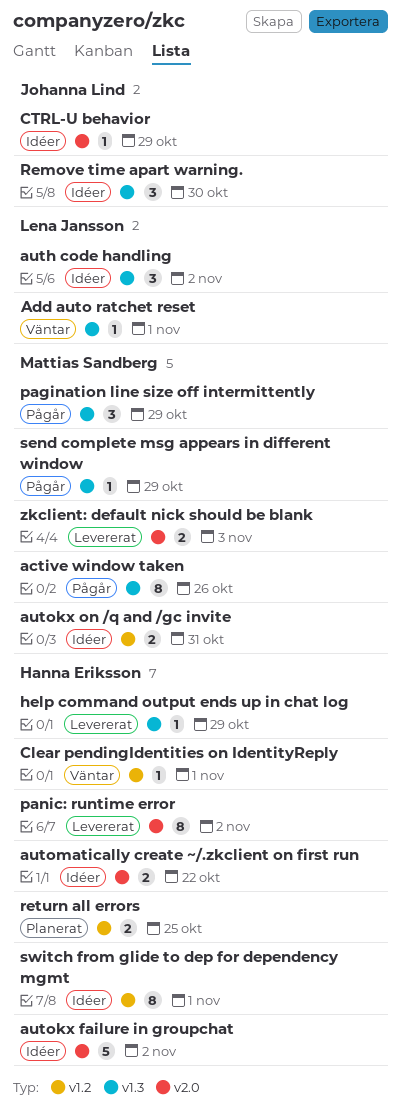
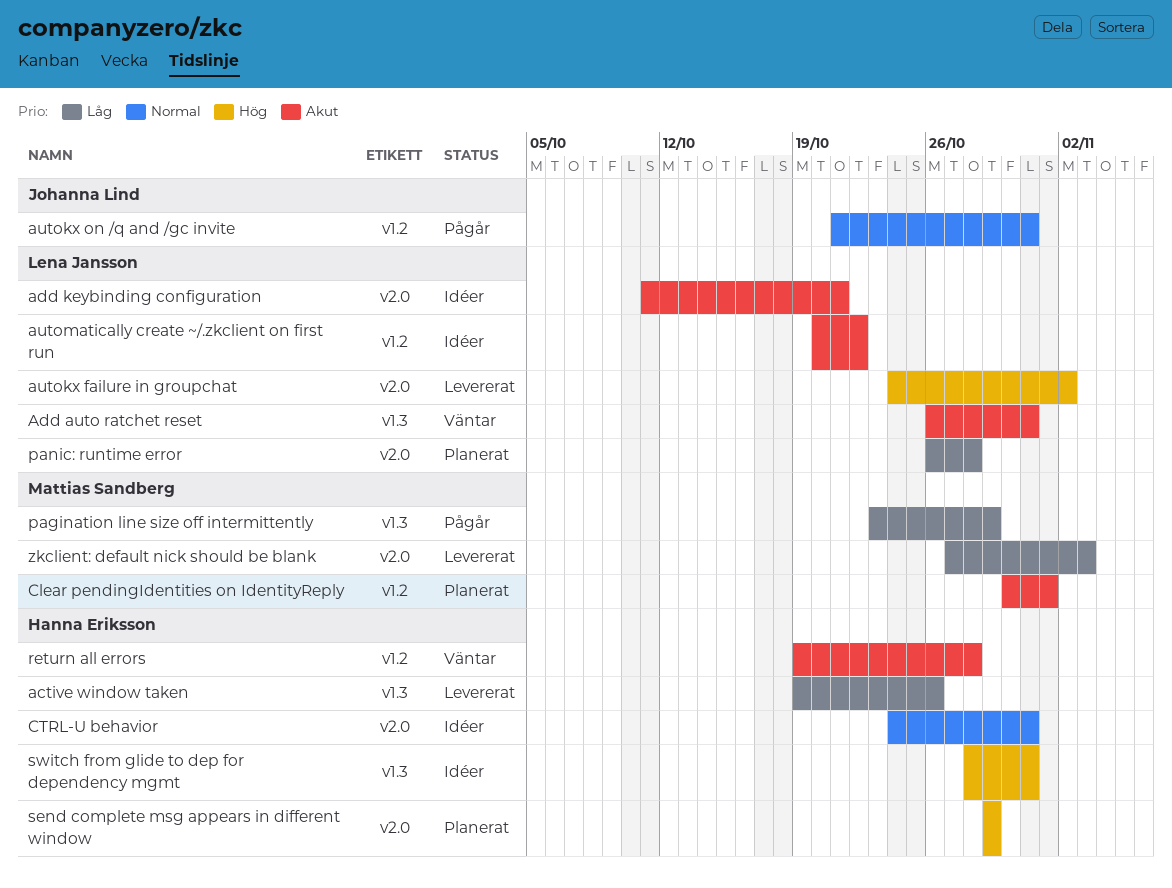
active window taken, status: Pågår -> Levererat
active window taken, owner: Mattias Sandberg -> Hanna Eriksson
Add auto ratchet reset, due: Nov 1 -> Oct 31
add keybinding configuration: none -> present
auth code handling: present -> none
autokx failure in groupchat, status: Idéer -> Levererat
autokx failure in groupchat, owner: Hanna Eriksson -> Lena Jansson
autokx on /q and /gc invite, status: Idéer -> Pågår
autokx on /q and /gc invite, owner: Mattias Sandberg -> Johanna Lind
automatically create ~/.zkclient on first run, owner: Hanna Eriksson -> Lena Jansson
automatically create ~/.zkclient on first run, label: v2.0 -> v1.2
Clear pendingIdentities on IdentityReply, status: Väntar -> Planerat
Clear pendingIdentities on IdentityReply, owner: Hanna Eriksson -> Mattias Sandberg
CTRL-U behavior, owner: Johanna Lind -> Hanna Eriksson
CTRL-U behavior, due: Oct 29 -> Oct 31
help command output ends up in chat log: present -> none
panic: runtime error, status: Levererat -> Planerat
panic: runtime error, owner: Hanna Eriksson -> Lena Jansson
panic: runtime error, due: Nov 2 -> Oct 28
Remove time apart warning.: present -> none
return all errors, status: Planerat -> Väntar
return all errors, due: Oct 25 -> Oct 28
send complete msg appears in different window, status: Pågår -> Planerat
send complete msg appears in different window, owner: Mattias Sandberg -> Hanna Eriksson
send complete msg appears in different window, label: v1.3 -> v2.0
switch from glide to dep for dependency mgmt, label: v1.2 -> v1.3
switch from glide to dep for dependency mgmt, due: Nov 1 -> Oct 31

